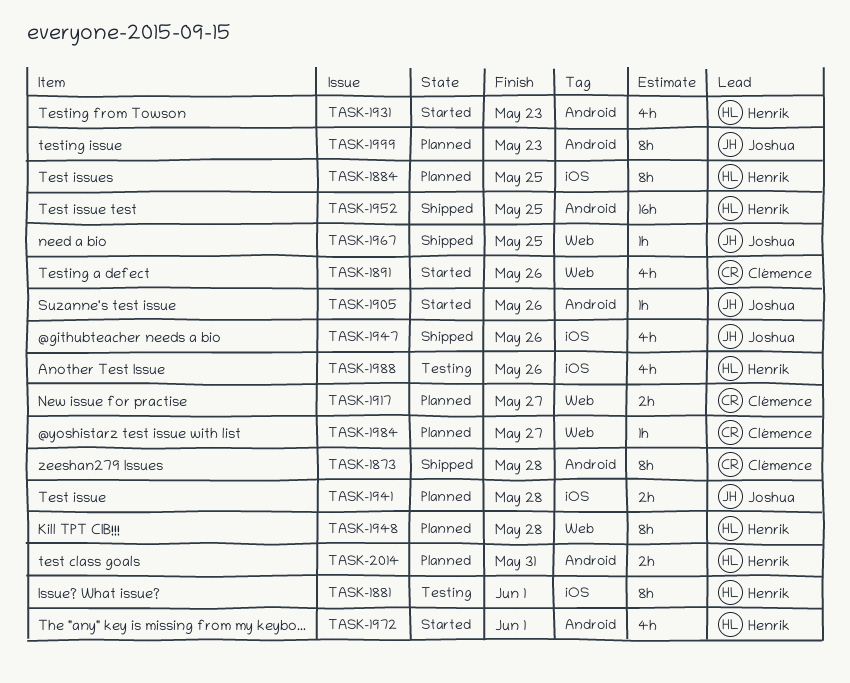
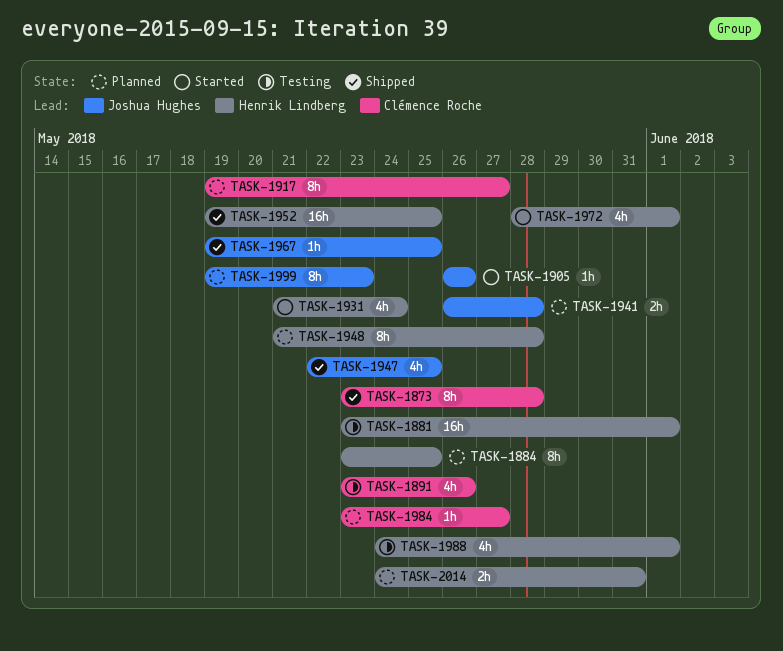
TASK-1881, estimate: 8h -> 16h
TASK-1891, status: Started -> Testing
TASK-1917, estimate: 2h -> 8h
TASK-1931, due: May 23 -> May 24
TASK-1947, due: May 26 -> May 25
TASK-1988, due: May 26 -> Jun 1

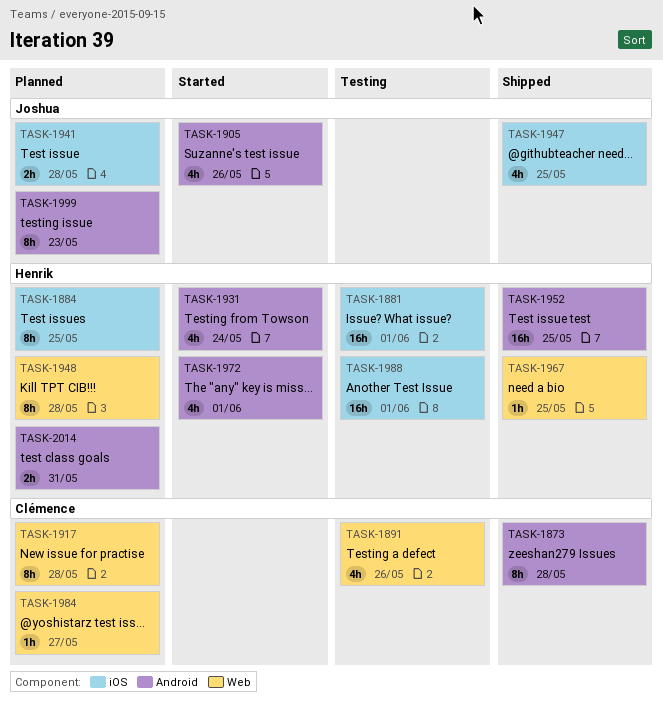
TASK-1905, estimate: 1h -> 4h
TASK-1917, due: May 27 -> May 28
TASK-1967, owner: Joshua Hughes -> Henrik Lindberg
TASK-1988, estimate: 4h -> 16h

